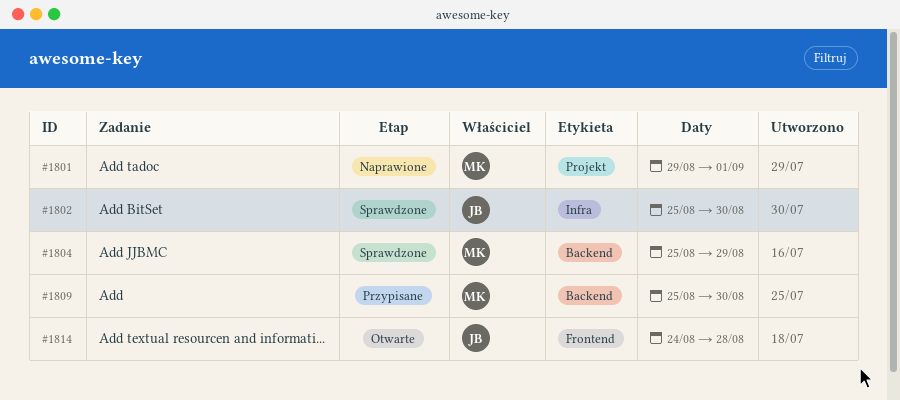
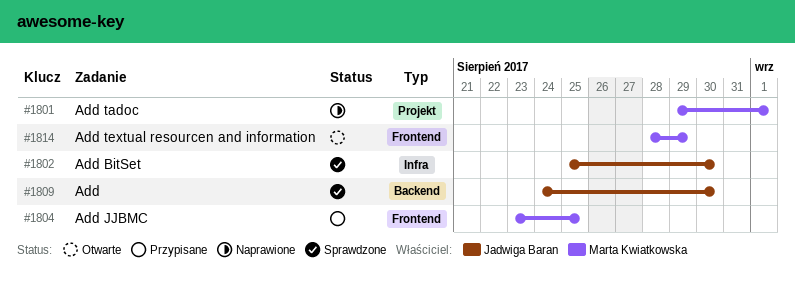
#1804, status: Sprawdzone -> Przypisane
#1804, label: Backend -> Frontend
#1804, start: Aug 25 -> Aug 23
#1804, due: Aug 29 -> Aug 25
#1809, status: Przypisane -> Sprawdzone
#1809, owner: Marta Kwiatkowska -> Jadwiga Baran
#1809, start: Aug 25 -> Aug 24
#1814, owner: Jadwiga Baran -> Marta Kwiatkowska
#1814, start: Aug 24 -> Aug 28
#1814, due: Aug 28 -> Aug 29

